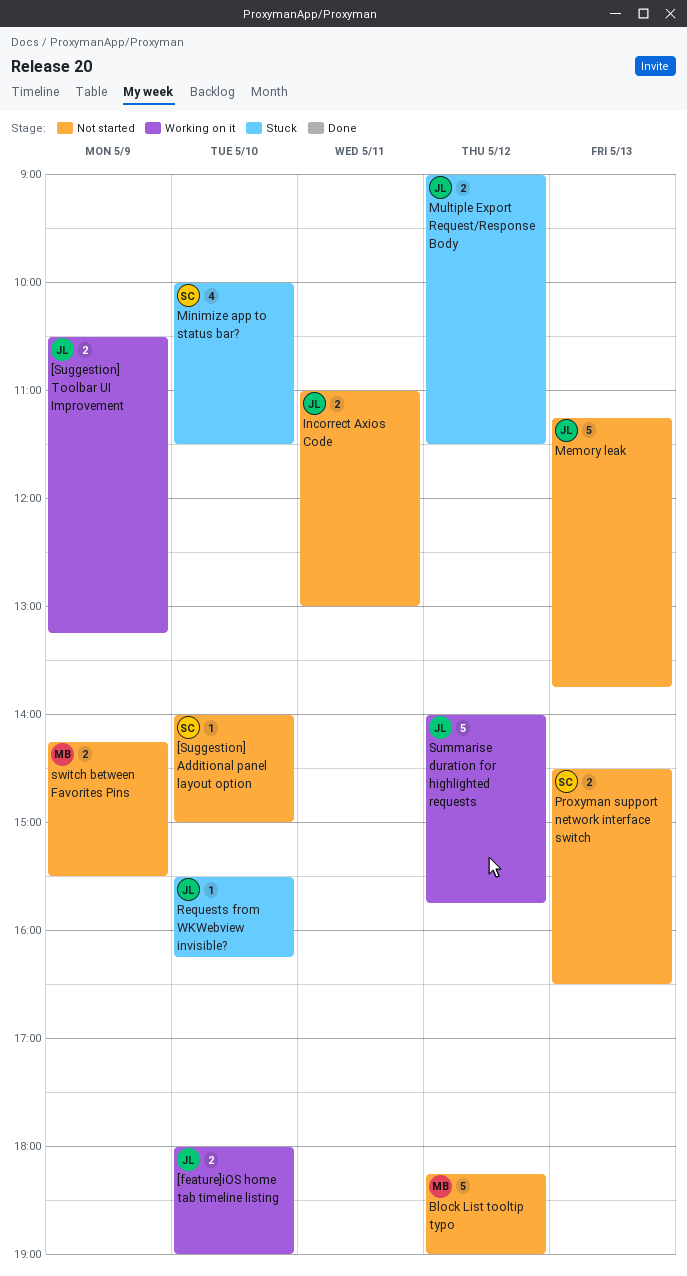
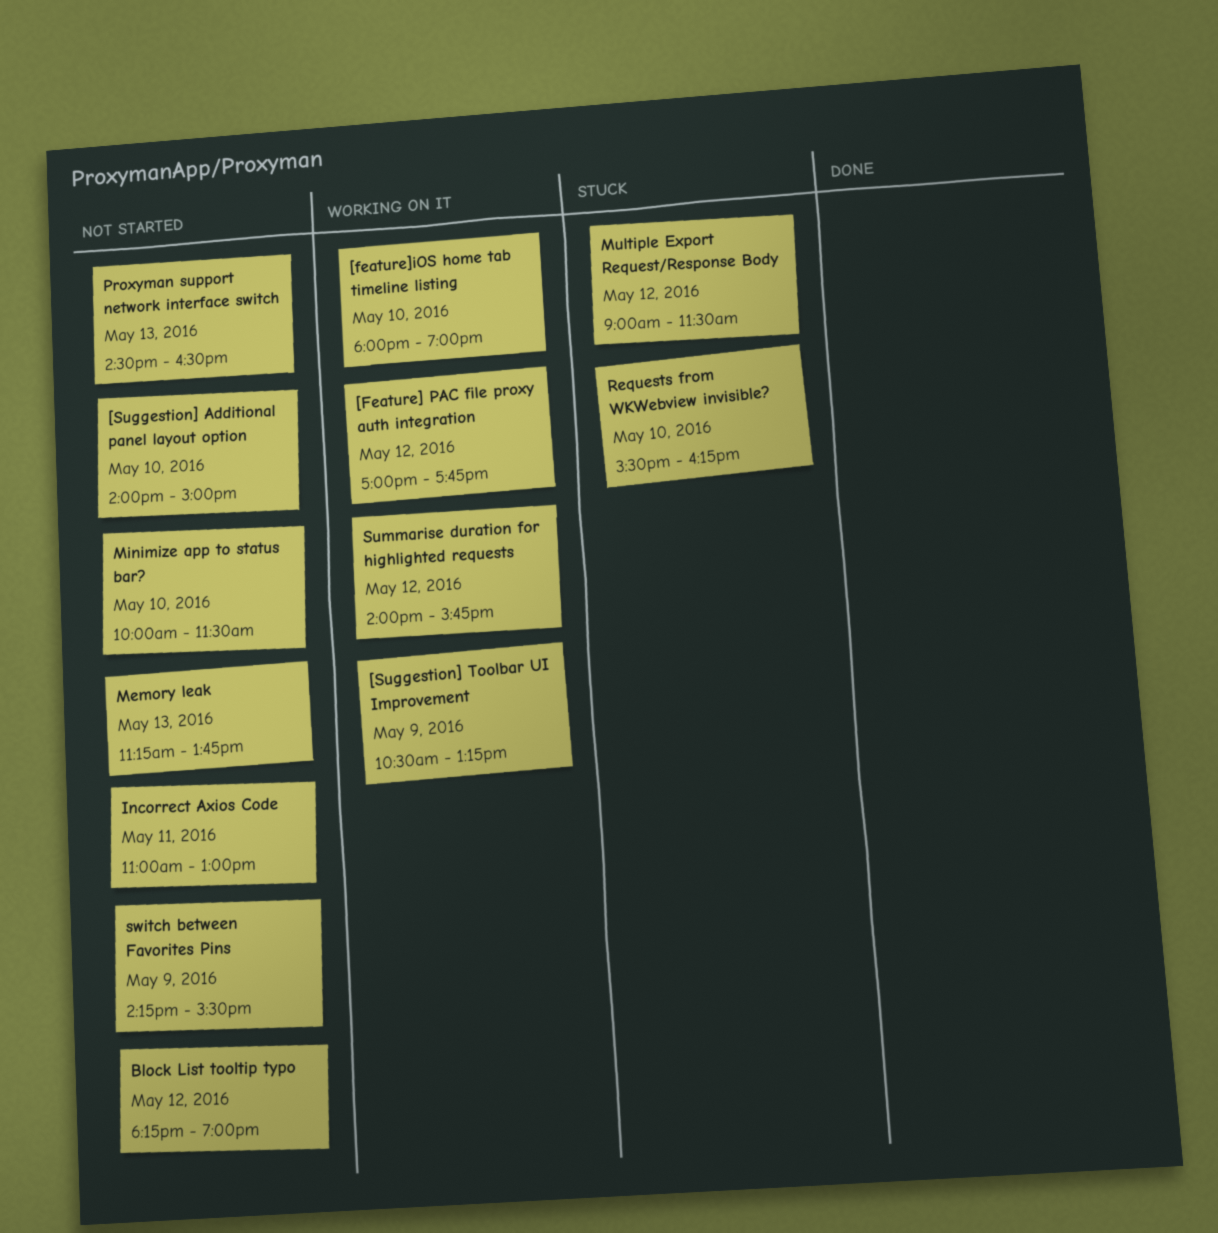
[Feature] PAC file proxy auth integration: none -> present
Minimize app to status bar?, status: Stuck -> Not started

